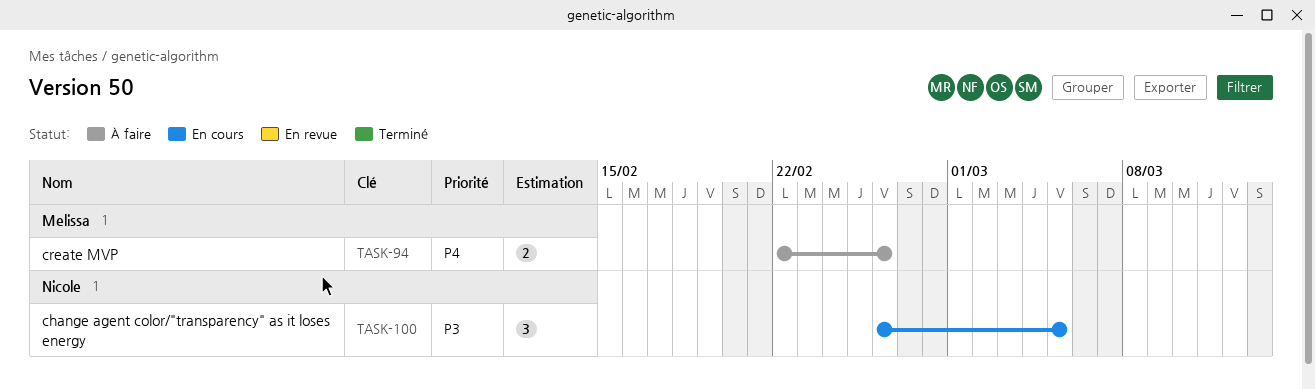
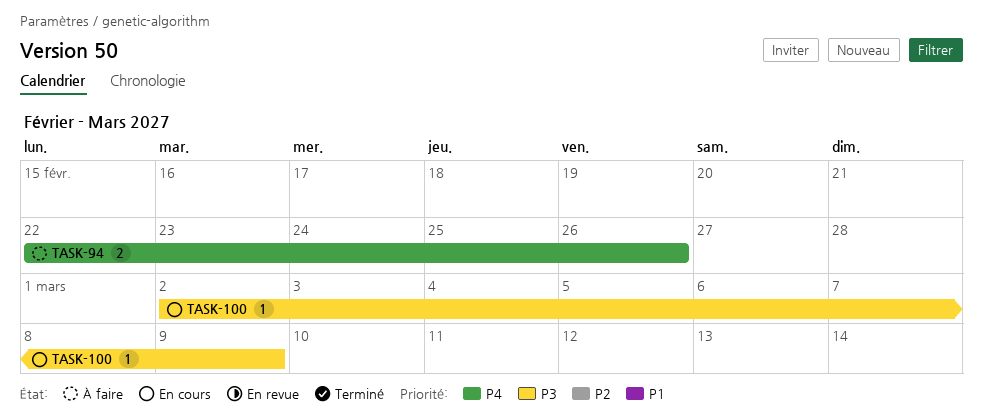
TASK-100, estimate: 3 -> 1
TASK-100, start: Feb 26 -> Mar 2
TASK-100, due: Mar 5 -> Mar 9

